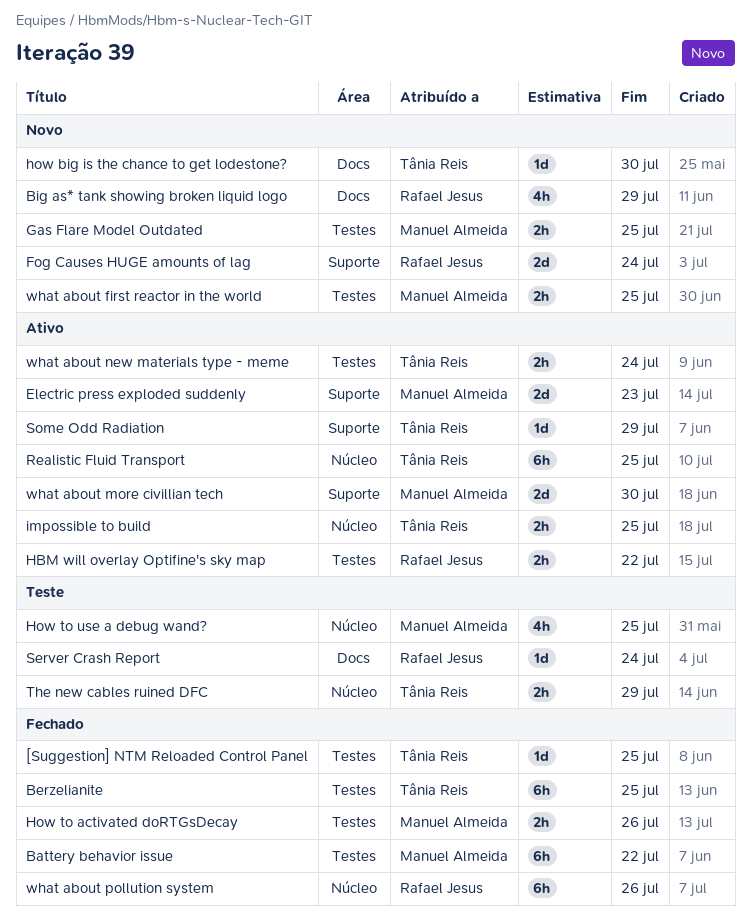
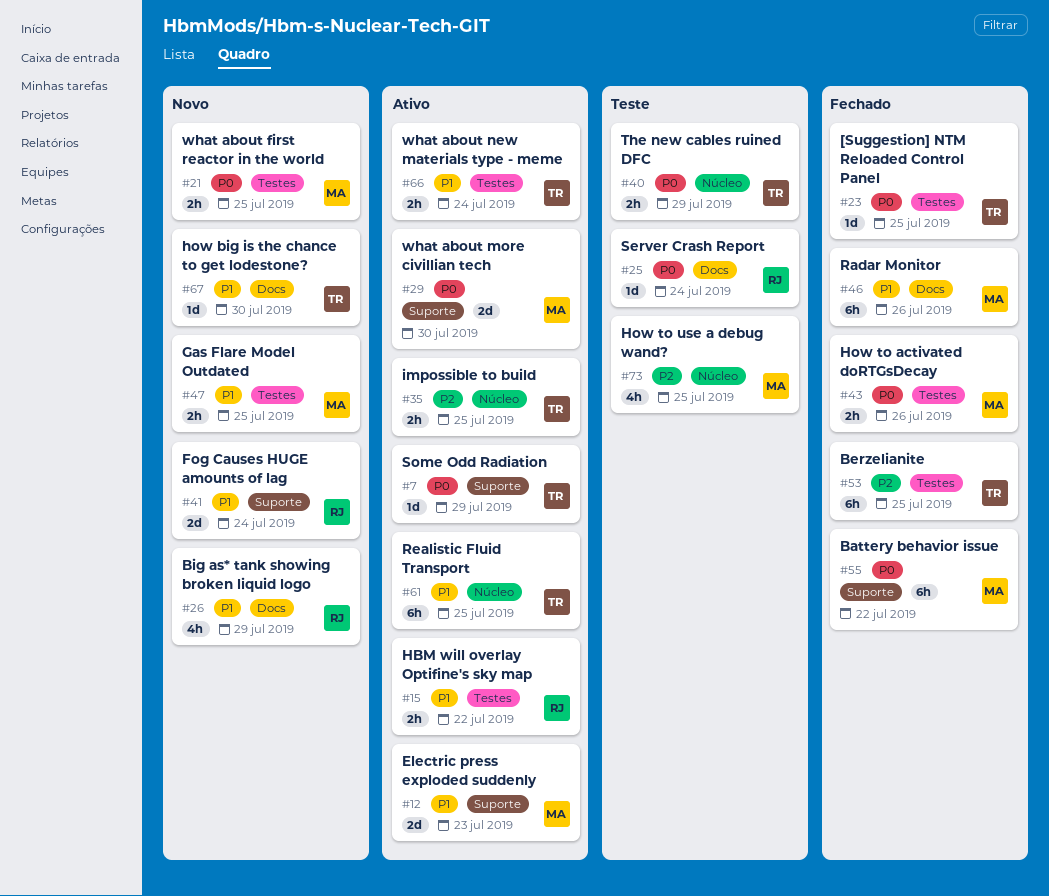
Battery behavior issue, label: Testes -> Suporte
Radar Monitor: none -> present
what about pollution system: present -> none

